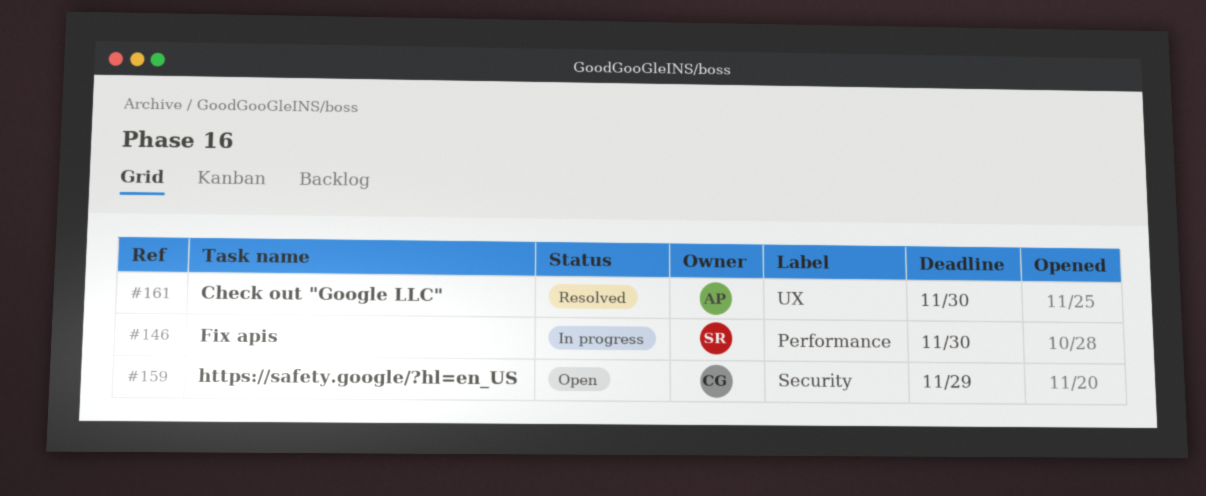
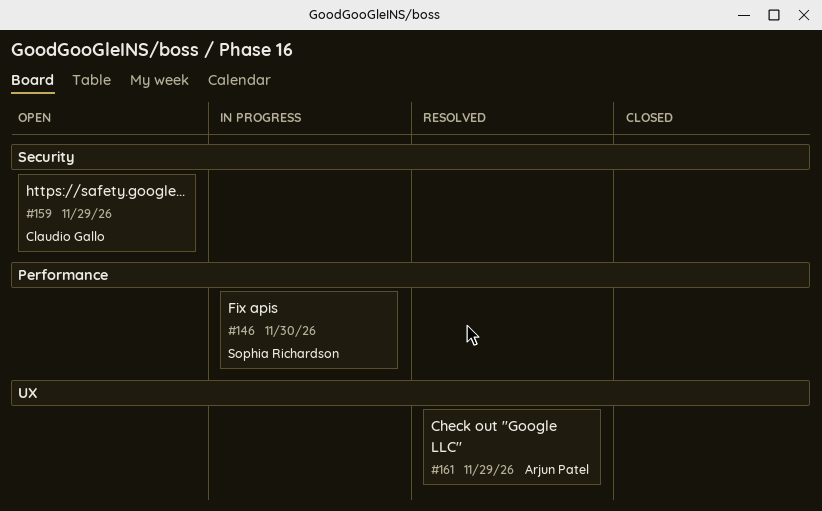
#161, due: Nov 30 -> Nov 29

